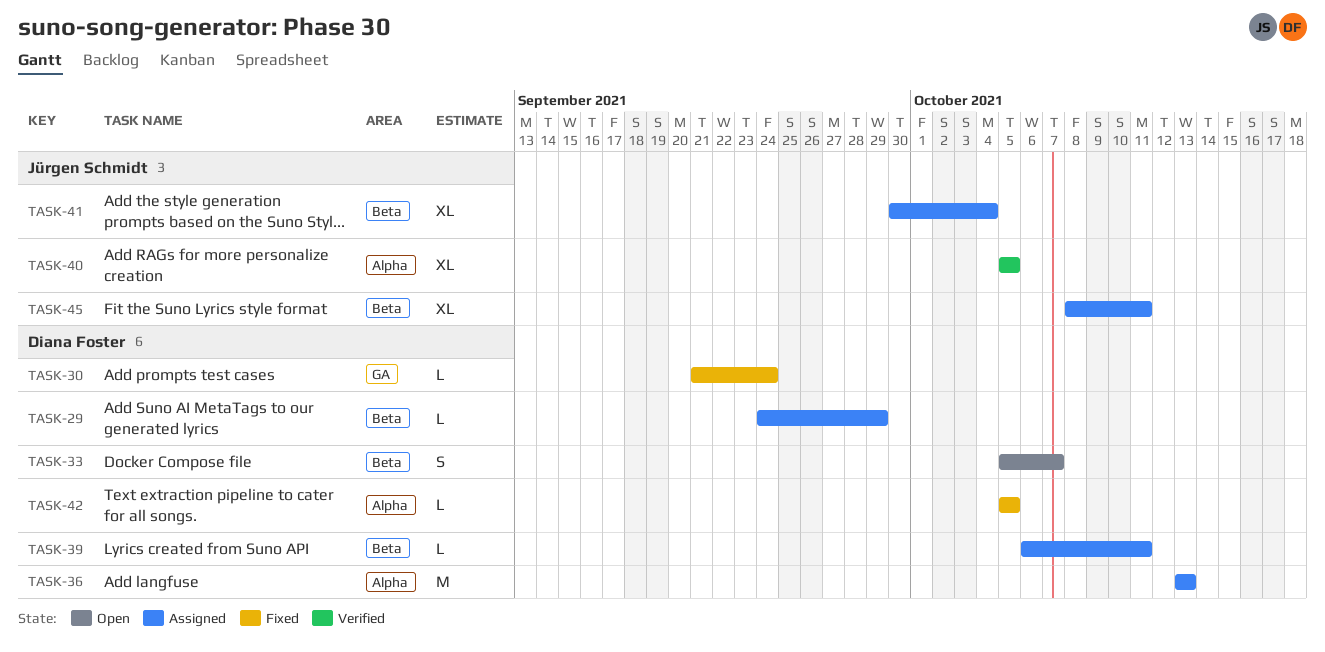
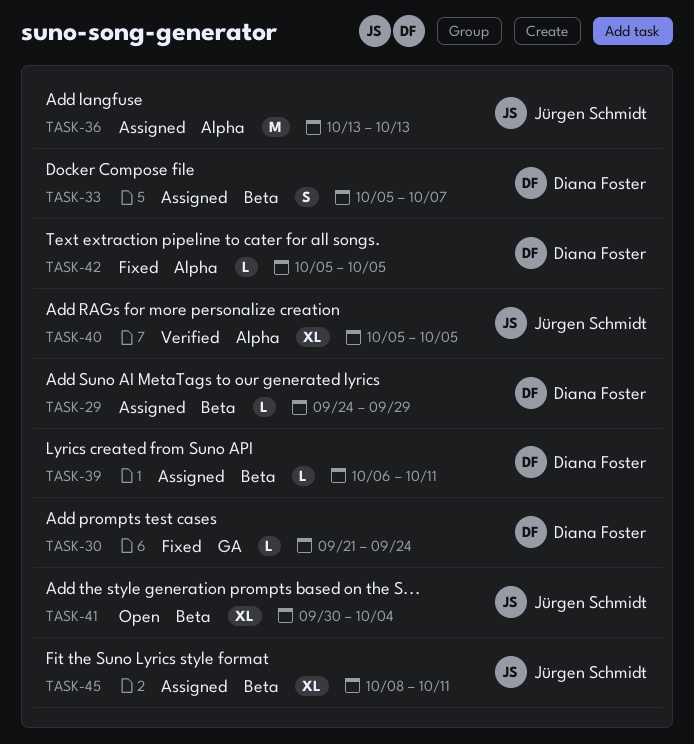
TASK-33, status: Open -> Assigned
TASK-36, owner: Diana Foster -> Jürgen Schmidt
TASK-41, status: Assigned -> Open

